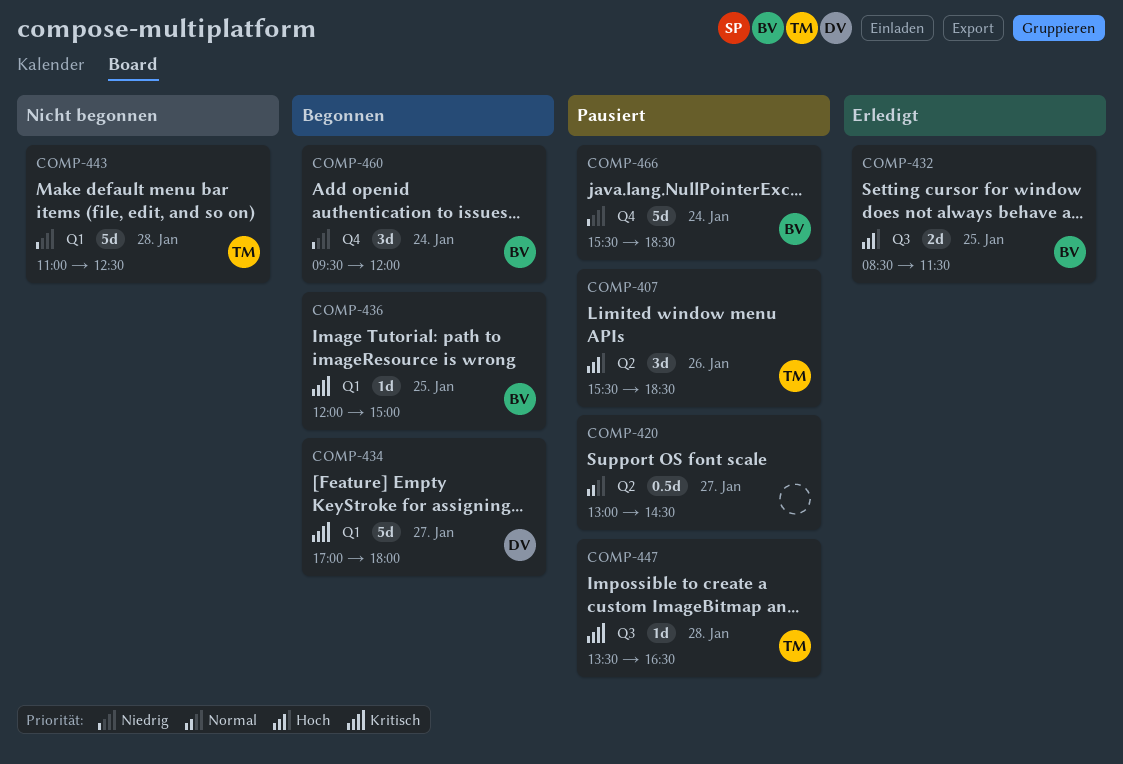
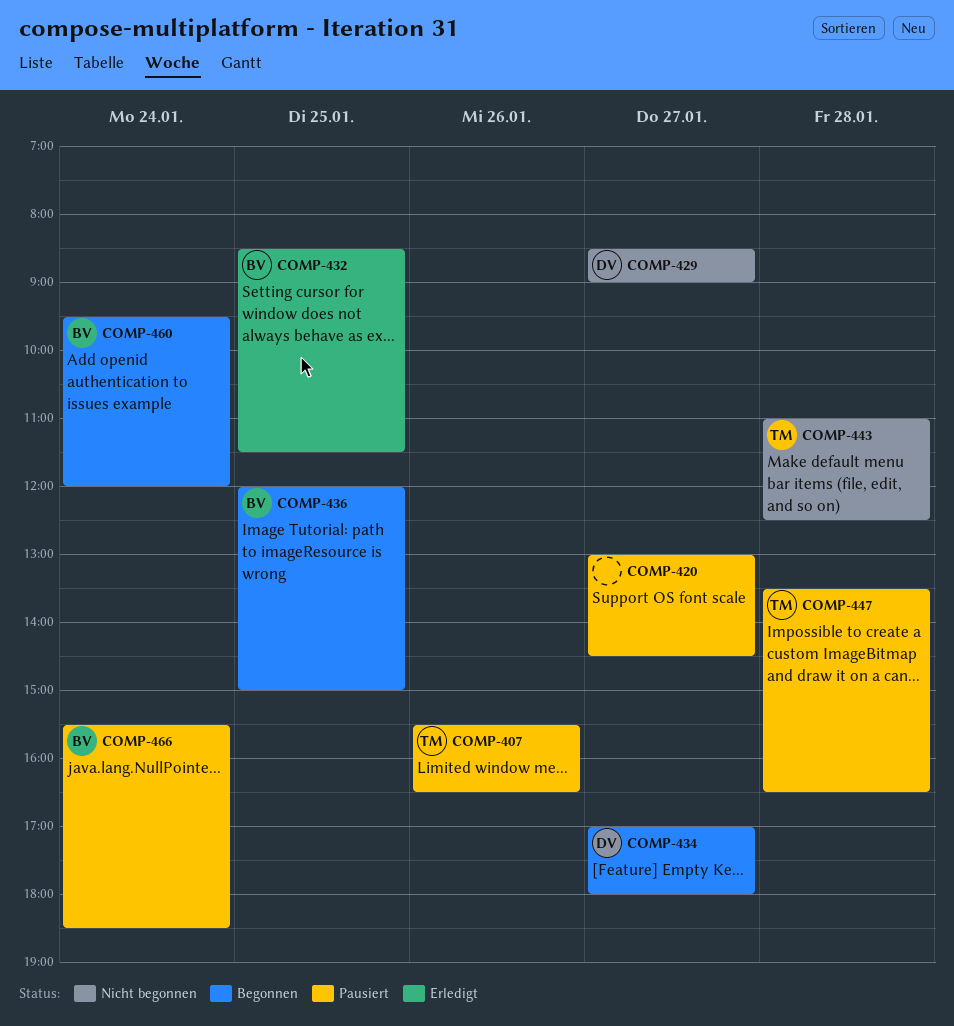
COMP-407, ends: 18:30 -> 16:30
COMP-429: none -> present

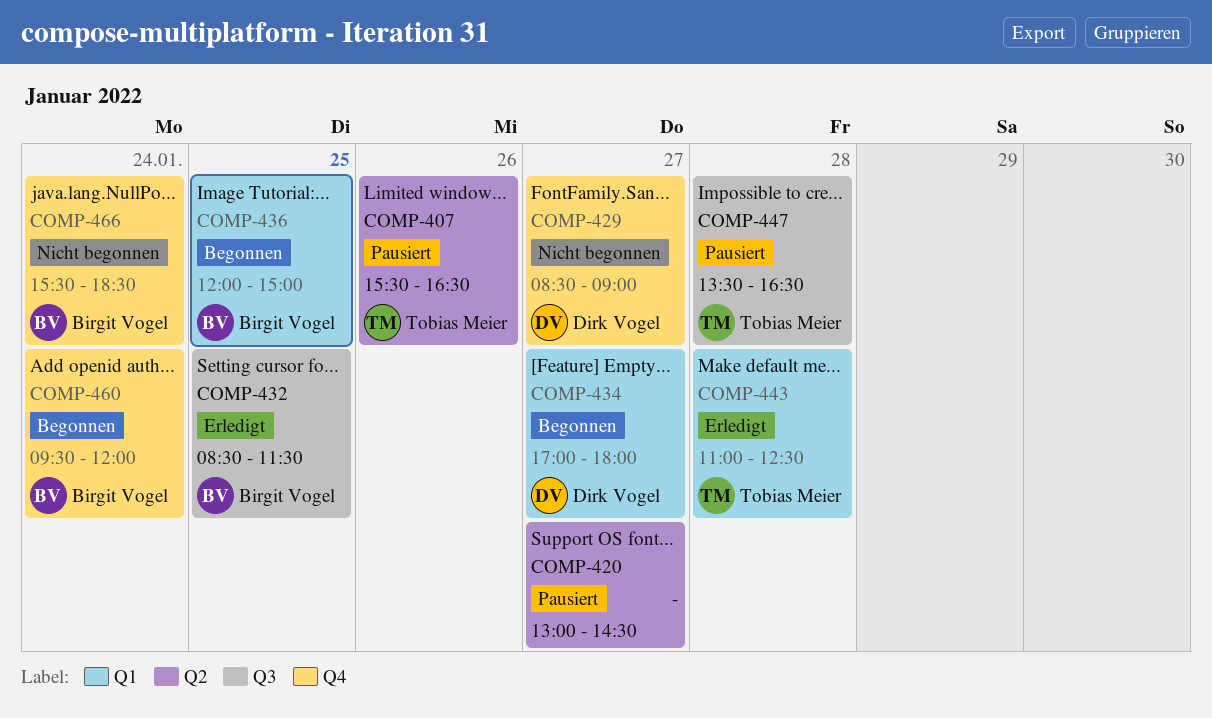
COMP-443, status: Nicht begonnen -> Erledigt
COMP-466, status: Pausiert -> Nicht begonnen

